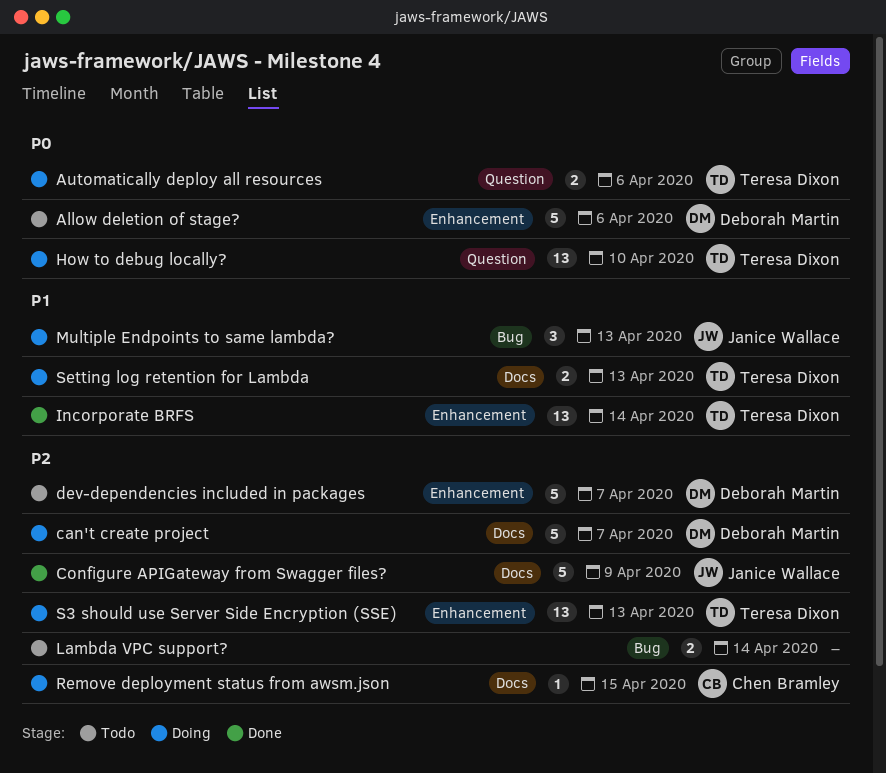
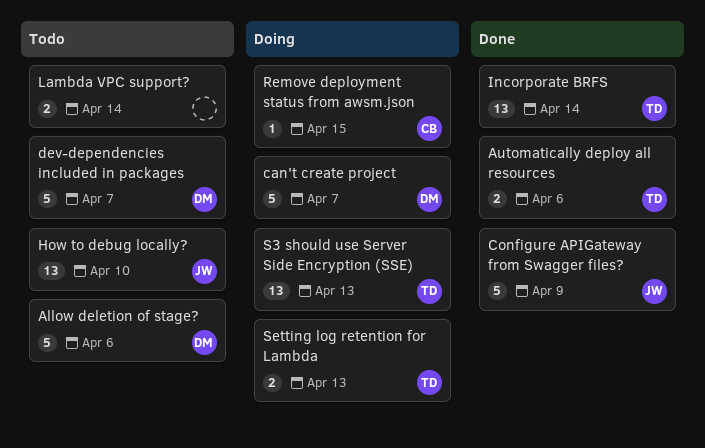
Automatically deploy all resources, status: Doing -> Done
How to debug locally?, status: Doing -> Todo
How to debug locally?, owner: Teresa Dixon -> Janice Wallace
Multiple Endpoints to same lambda?: present -> none

